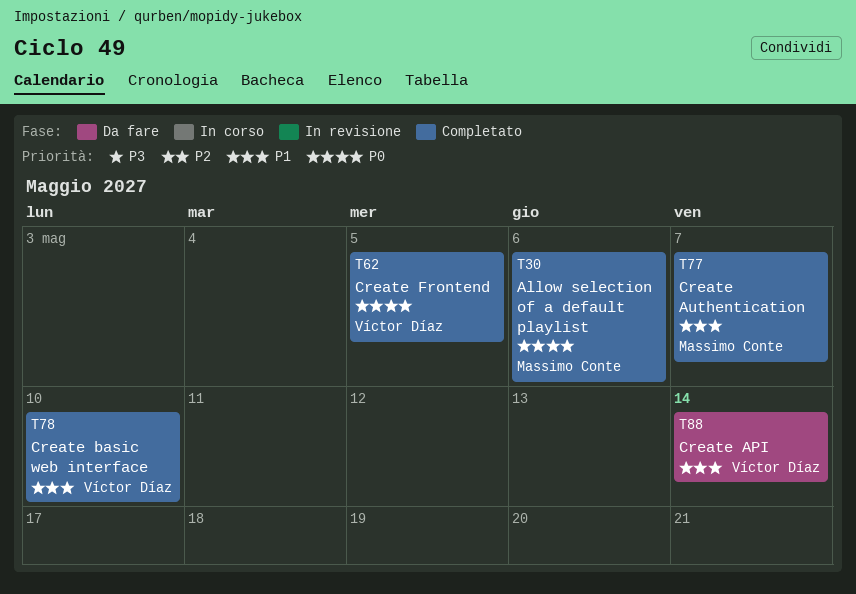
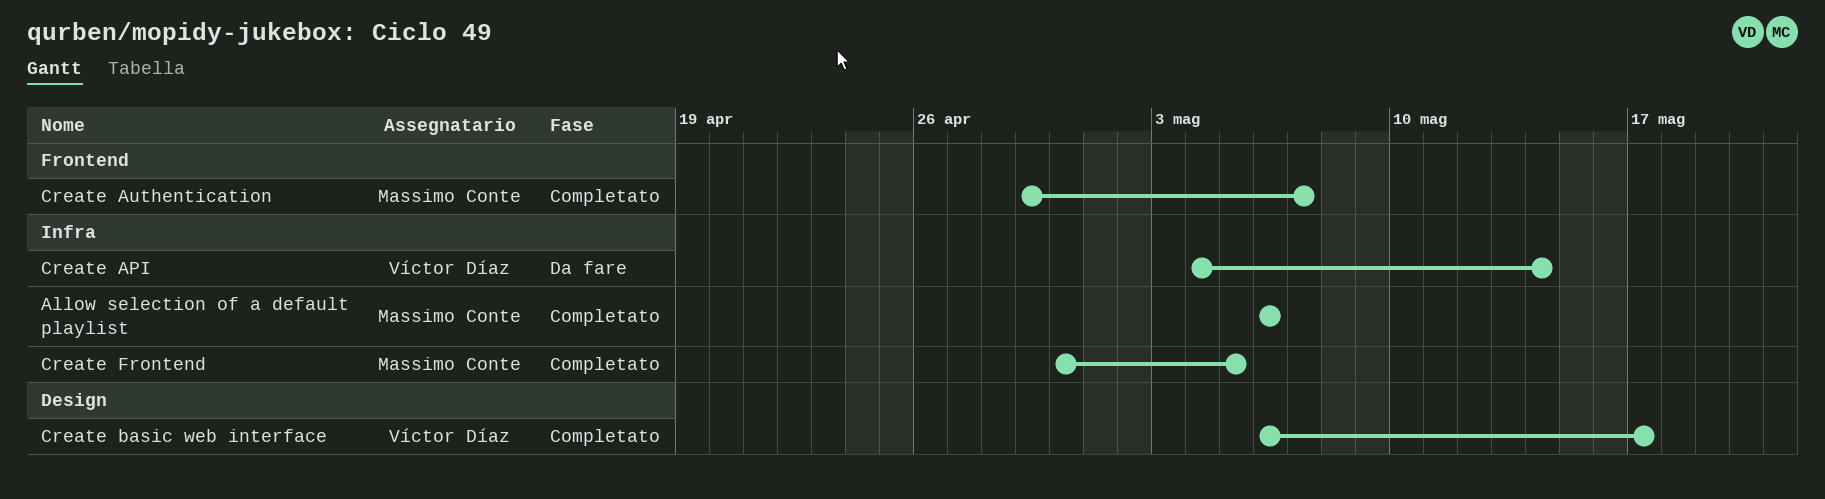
Create basic web interface, due: May 10 -> May 17
Create Frontend, owner: Víctor Díaz -> Massimo Conte

